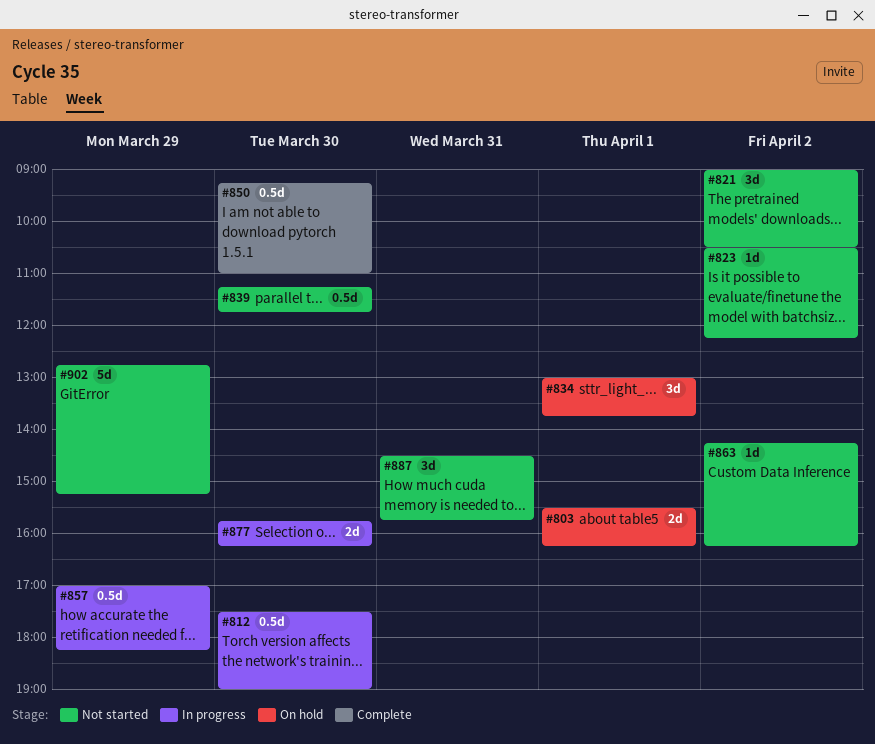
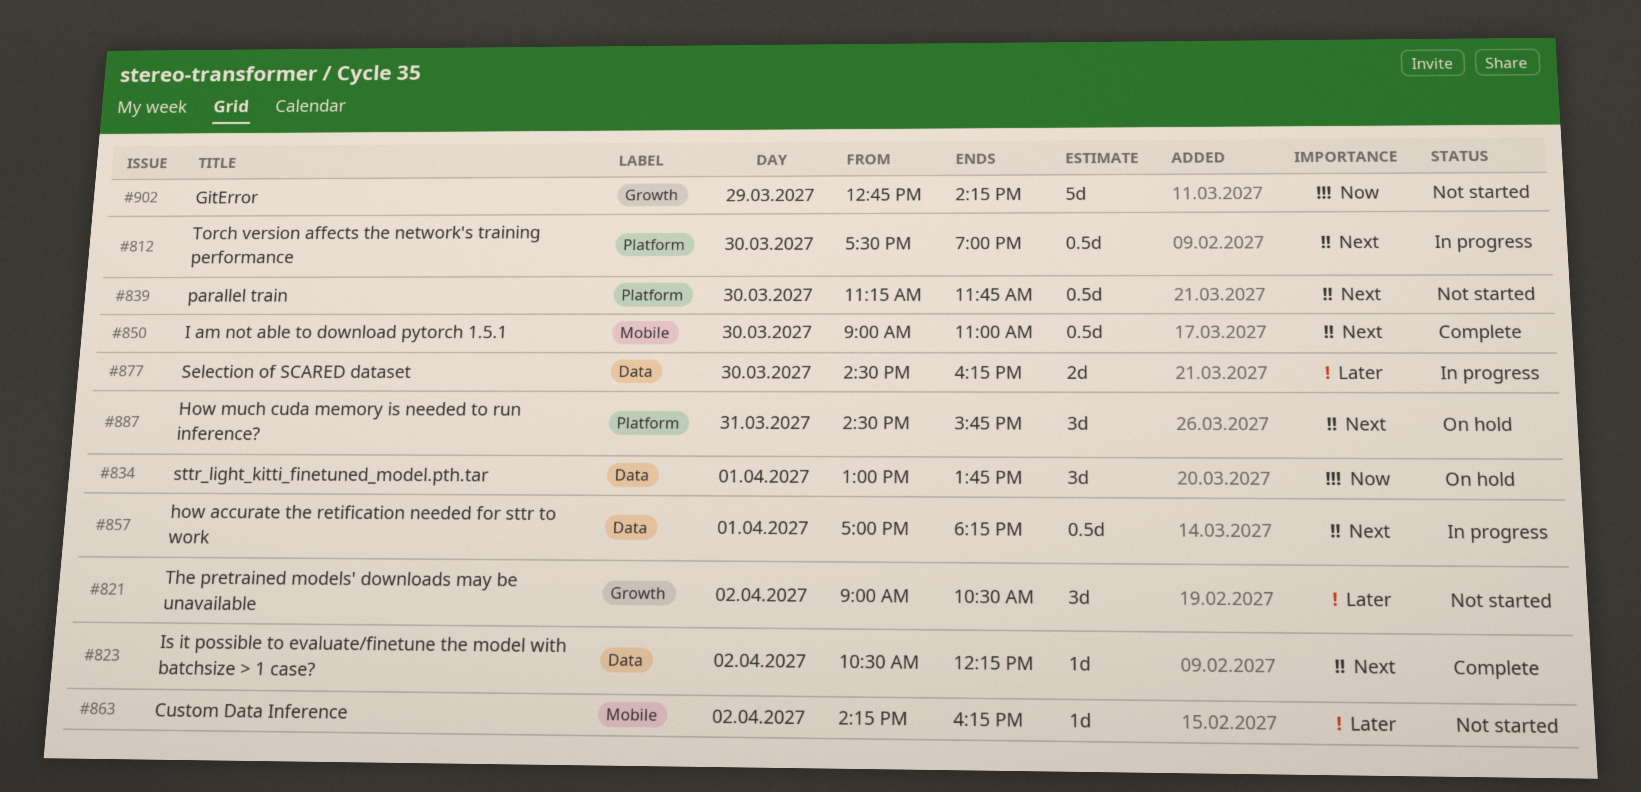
#803: present -> none
#823, status: Not started -> Complete
#850, begins: 09:15 -> 09:00
#857, day: Mar 29 -> Apr 1
#877, begins: 15:45 -> 14:30
#887, status: Not started -> On hold
#902, ends: 15:15 -> 14:15

